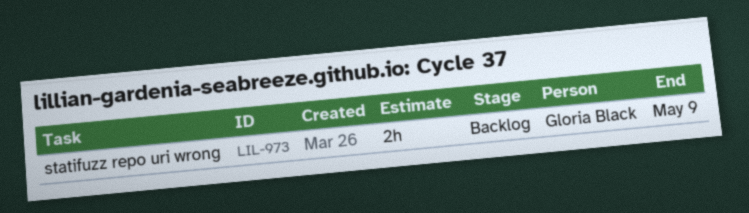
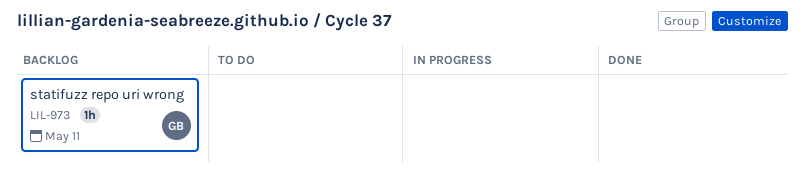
LIL-973, estimate: 2h -> 1h
LIL-973, due: May 9 -> May 11

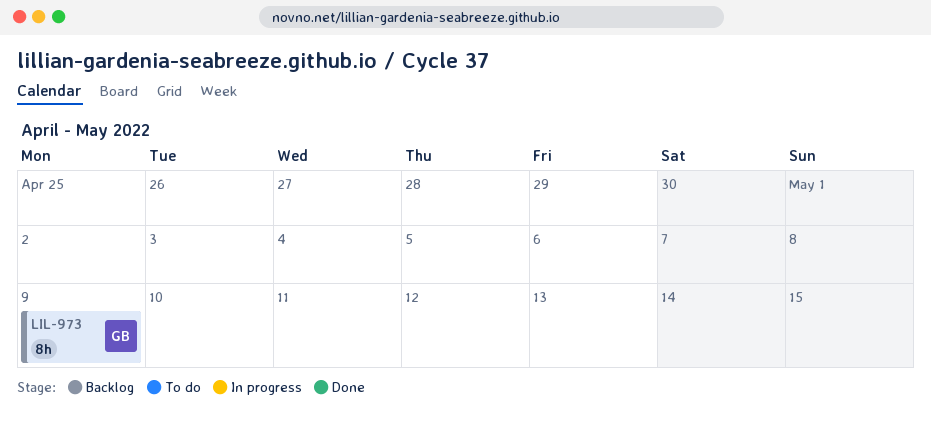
LIL-973, estimate: 1h -> 8h
LIL-973, due: May 11 -> May 9

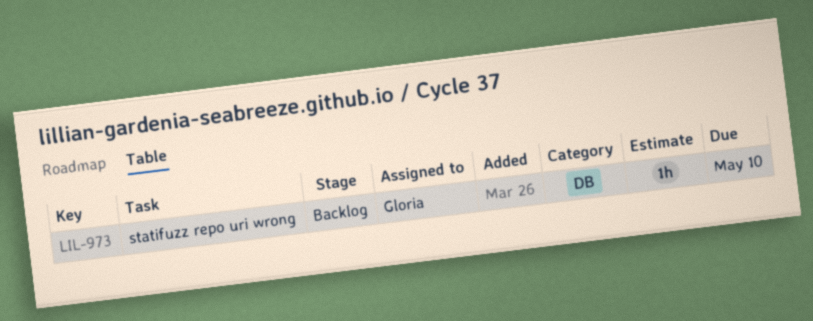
LIL-973, estimate: 8h -> 1h
LIL-973, due: May 9 -> May 10

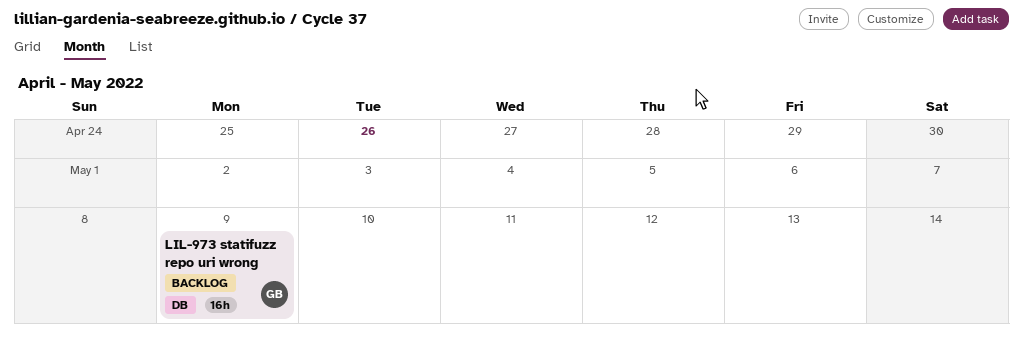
LIL-973, estimate: 1h -> 16h
LIL-973, due: May 10 -> May 9

